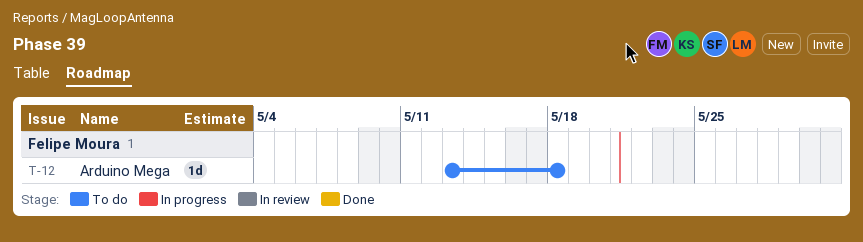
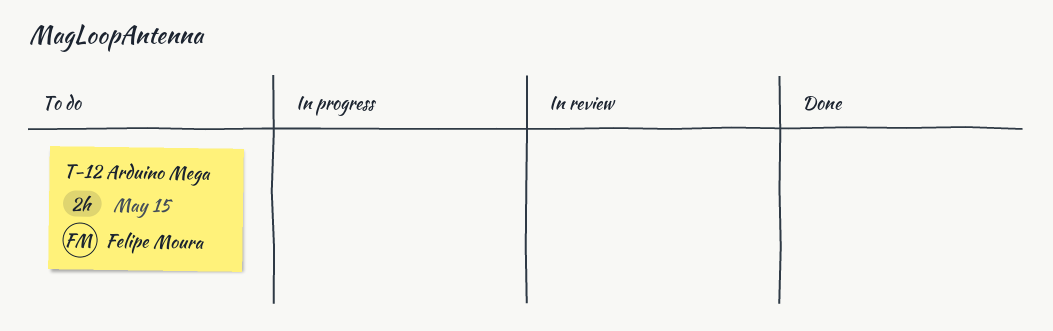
T-12, estimate: 1d -> 2h
T-12, due: May 18 -> May 15

